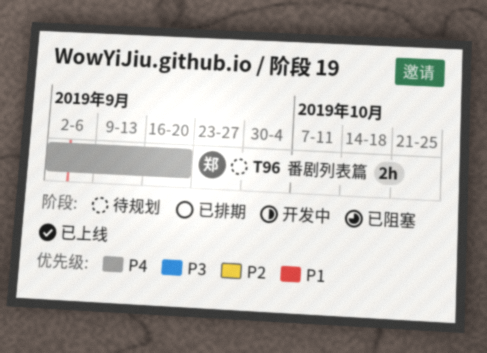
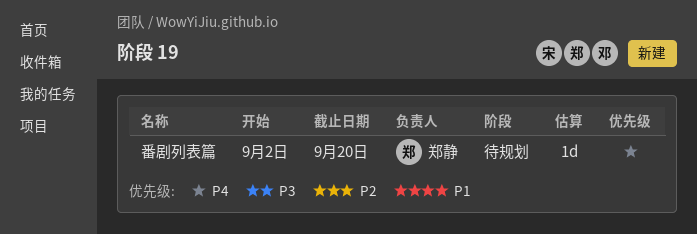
番剧列表篇, estimate: 2h -> 1d

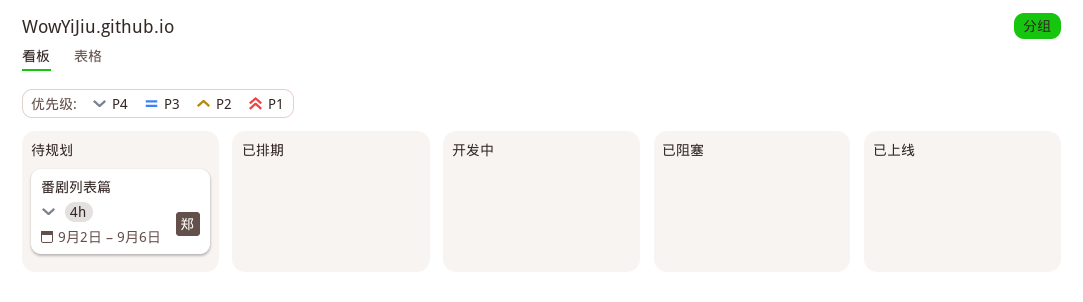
番剧列表篇, estimate: 1d -> 4h
番剧列表篇, due: Sep 20 -> Sep 6

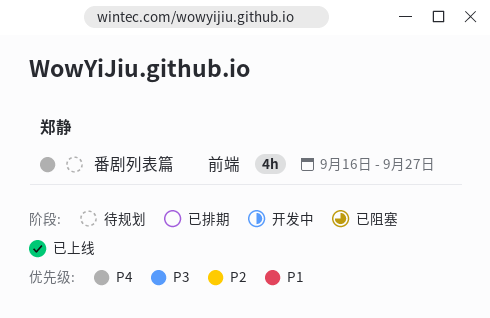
番剧列表篇, start: Sep 2 -> Sep 16
番剧列表篇, due: Sep 6 -> Sep 27

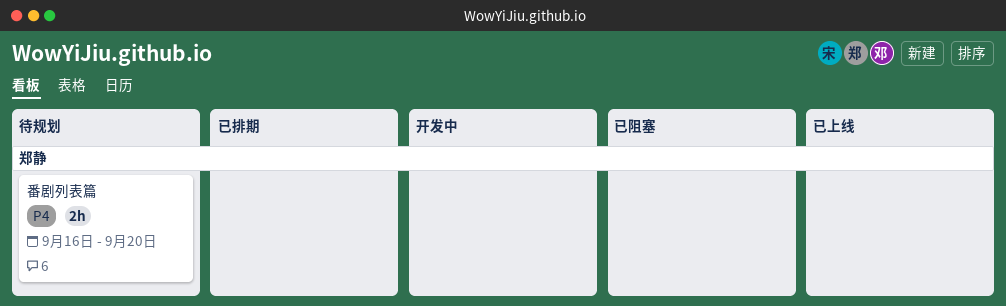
番剧列表篇, estimate: 4h -> 2h
番剧列表篇, due: Sep 27 -> Sep 20

